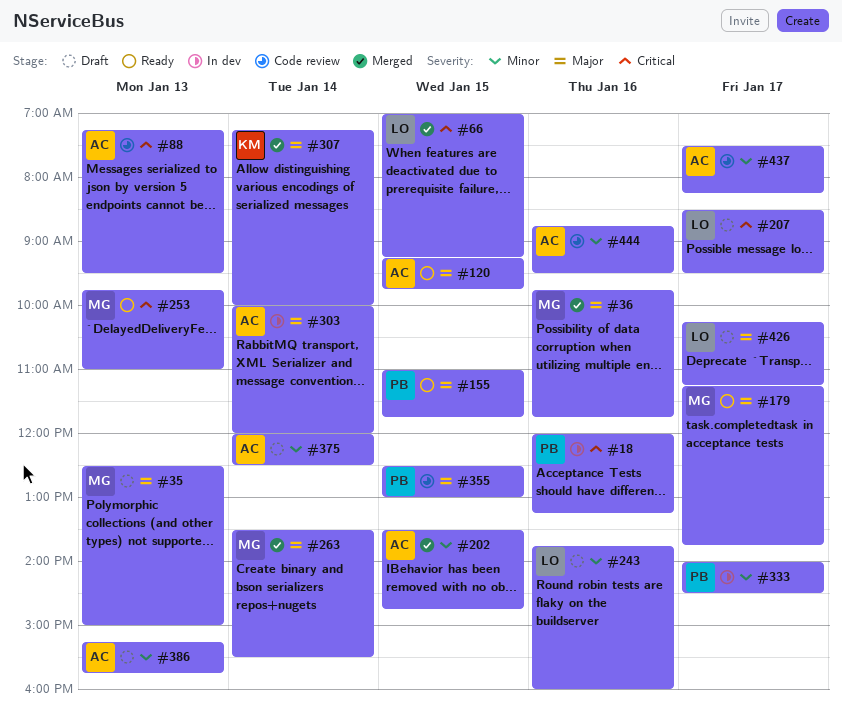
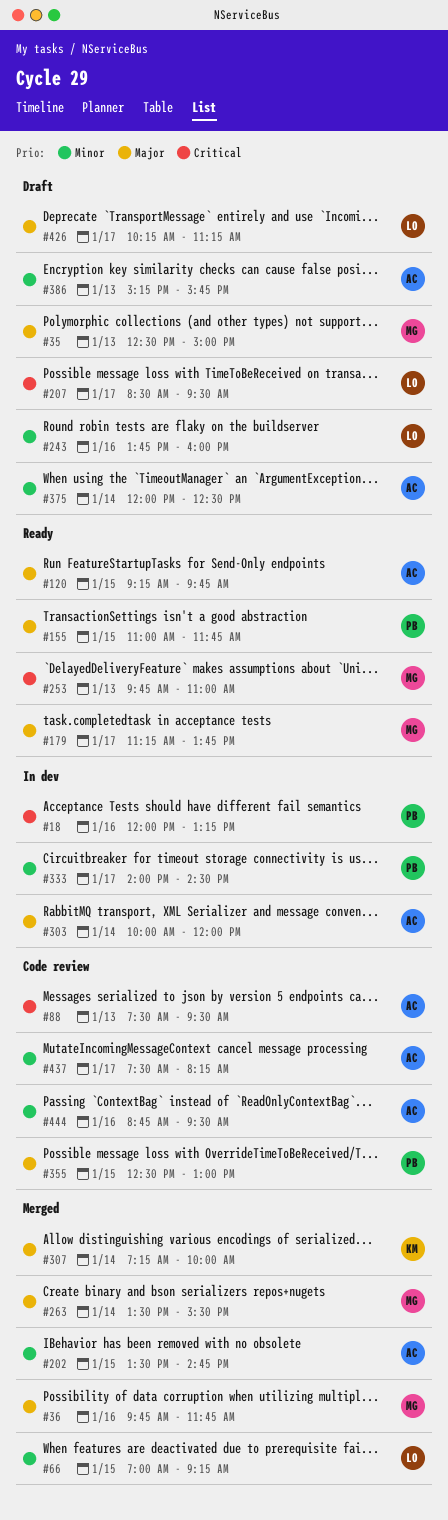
#66, priority: Critical -> Minor
#88, begins: 07:15 -> 07:30

